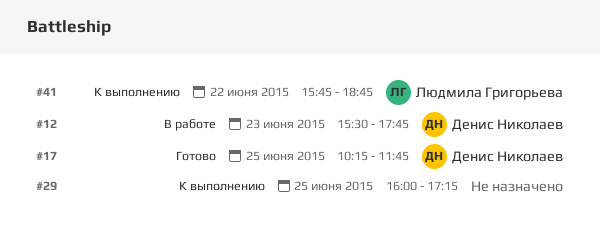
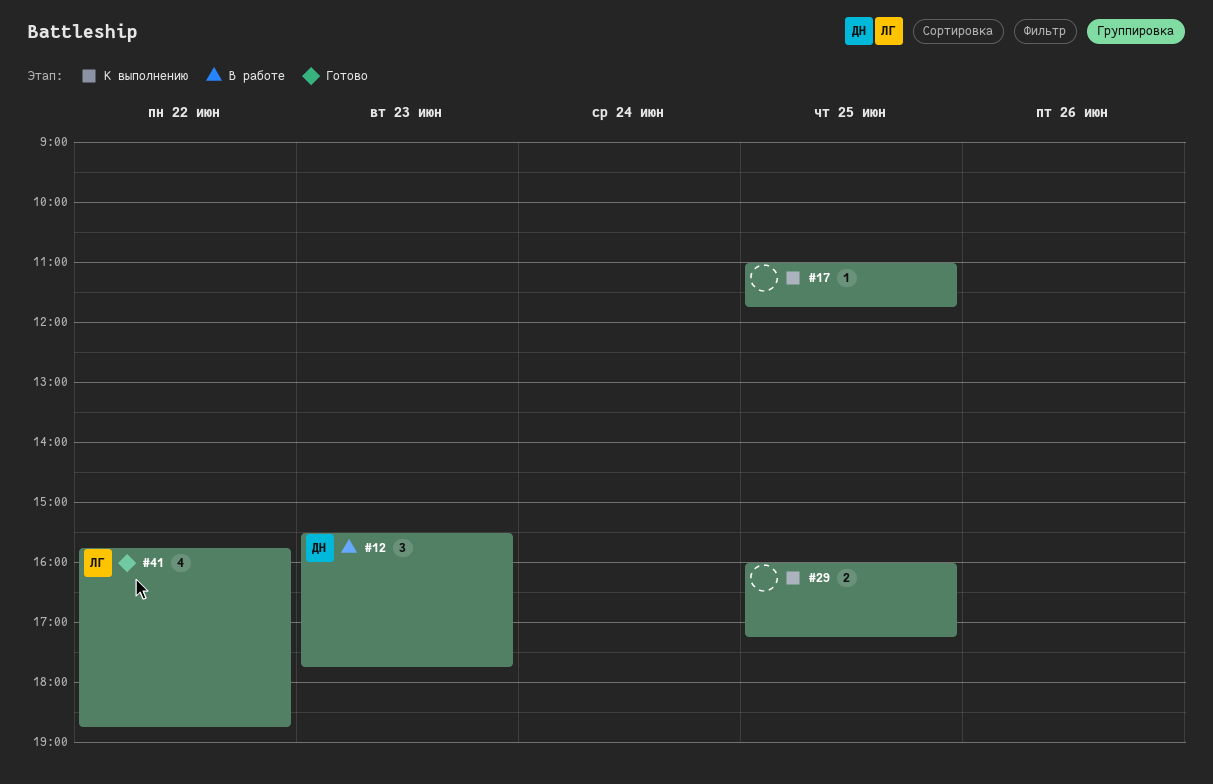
#17, status: Готово -> К выполнению
#17, owner: Денис Николаев -> none
#17, begins: 10:15 -> 11:00
#41, status: К выполнению -> Готово

